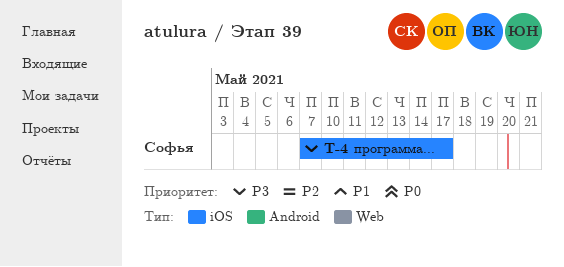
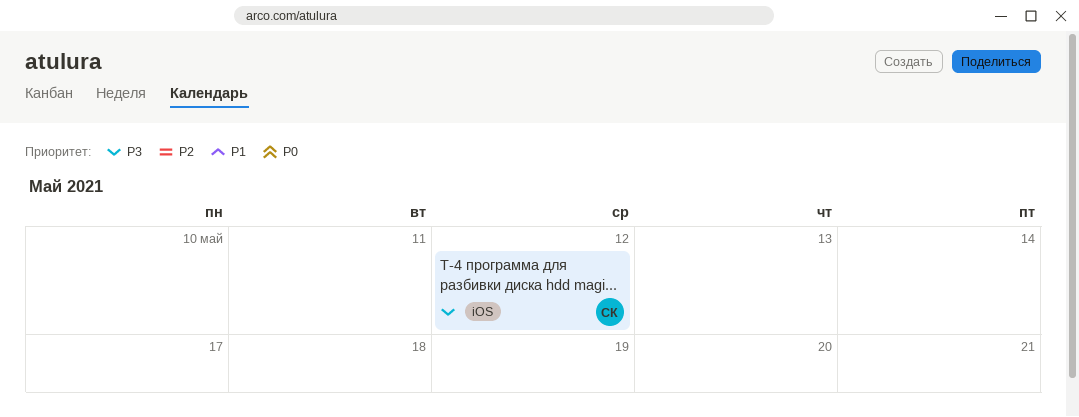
T-4, due: May 17 -> May 12

